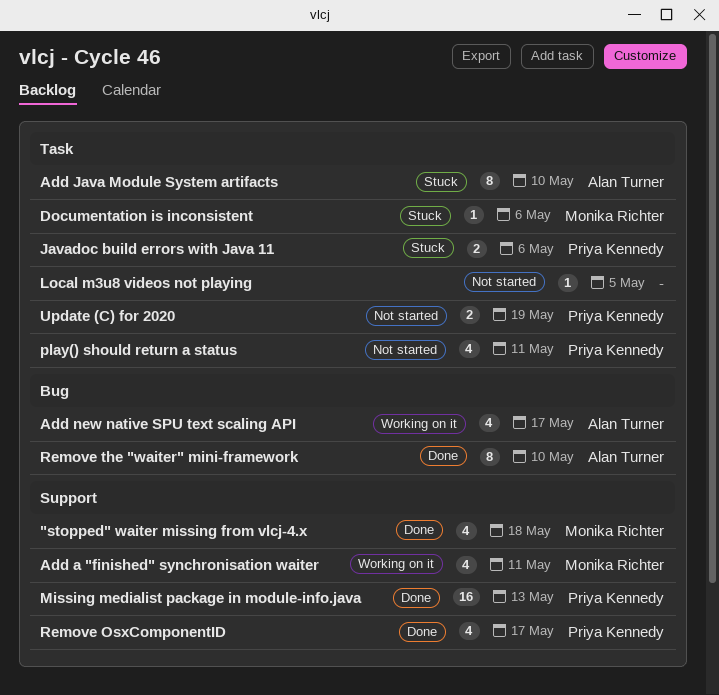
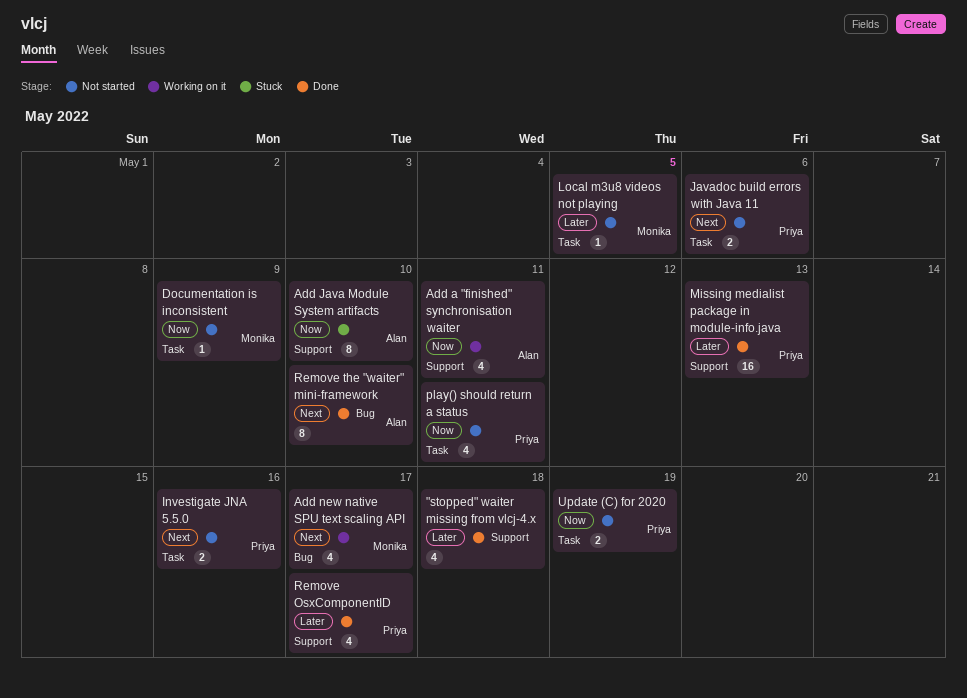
"stopped" waiter missing from vlcj-4.x, owner: Monika Richter -> none
Add a "finished" synchronisation waiter, owner: Monika Richter -> Alan Turner
Add Java Module System artifacts, label: Task -> Support
Add new native SPU text scaling API, owner: Alan Turner -> Monika Richter
Documentation is inconsistent, status: Stuck -> Not started
Documentation is inconsistent, due: May 6 -> May 9
Investigate JNA 5.5.0: none -> present
Javadoc build errors with Java 11, status: Stuck -> Not started
Local m3u8 videos not playing, owner: none -> Monika Richter

